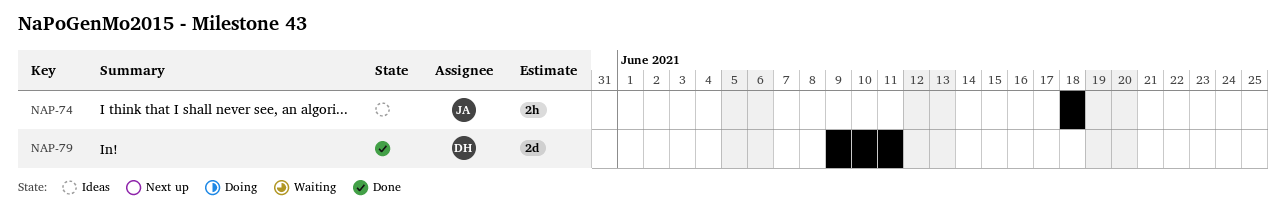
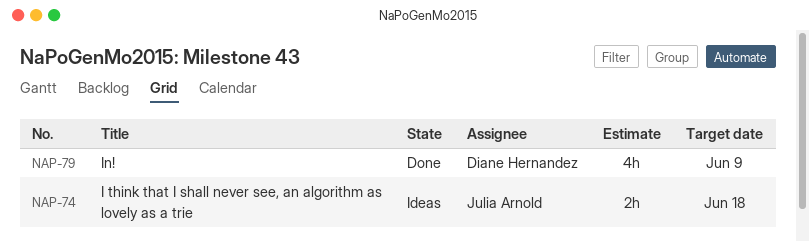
NAP-79, estimate: 2d -> 4h
NAP-79, due: Jun 11 -> Jun 9

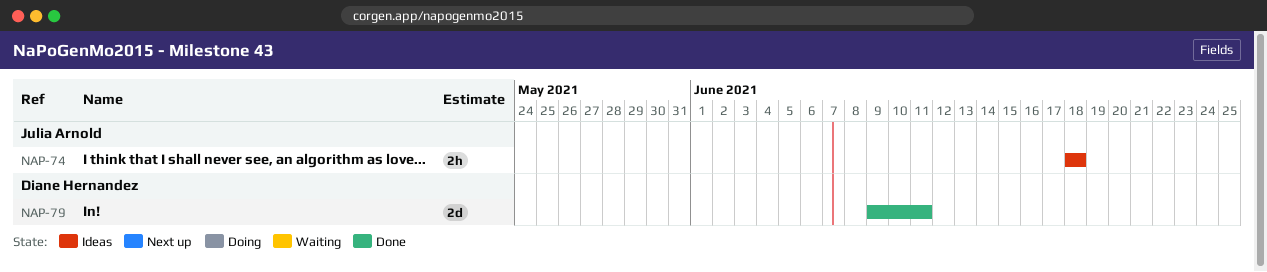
NAP-79, estimate: 4h -> 2d
NAP-79, due: Jun 9 -> Jun 11

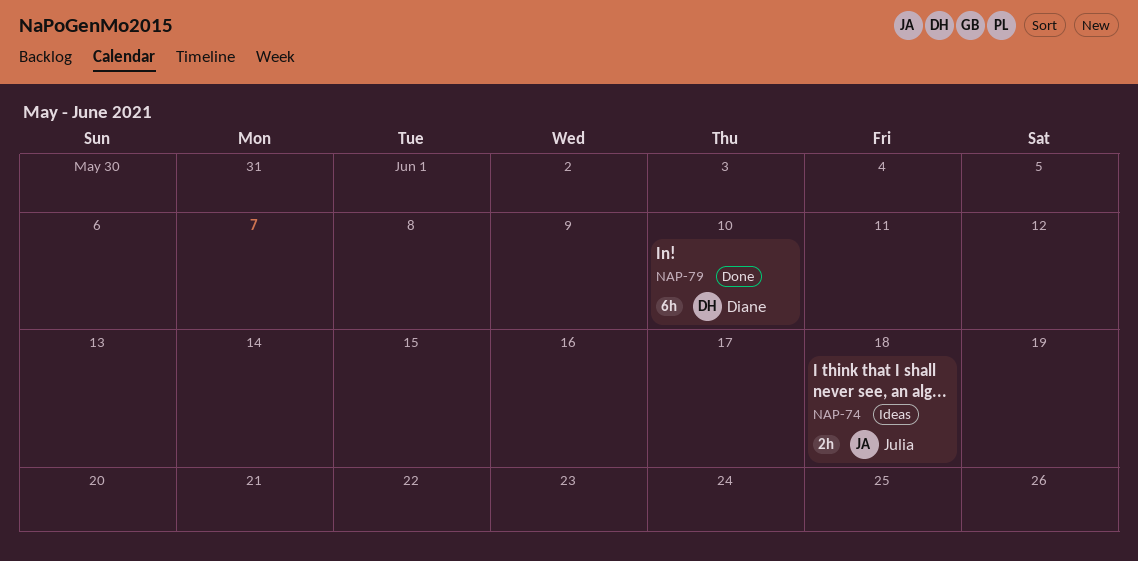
NAP-79, estimate: 2d -> 6h
NAP-79, due: Jun 11 -> Jun 10

